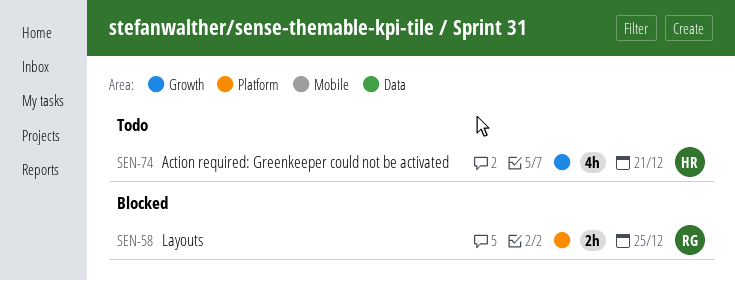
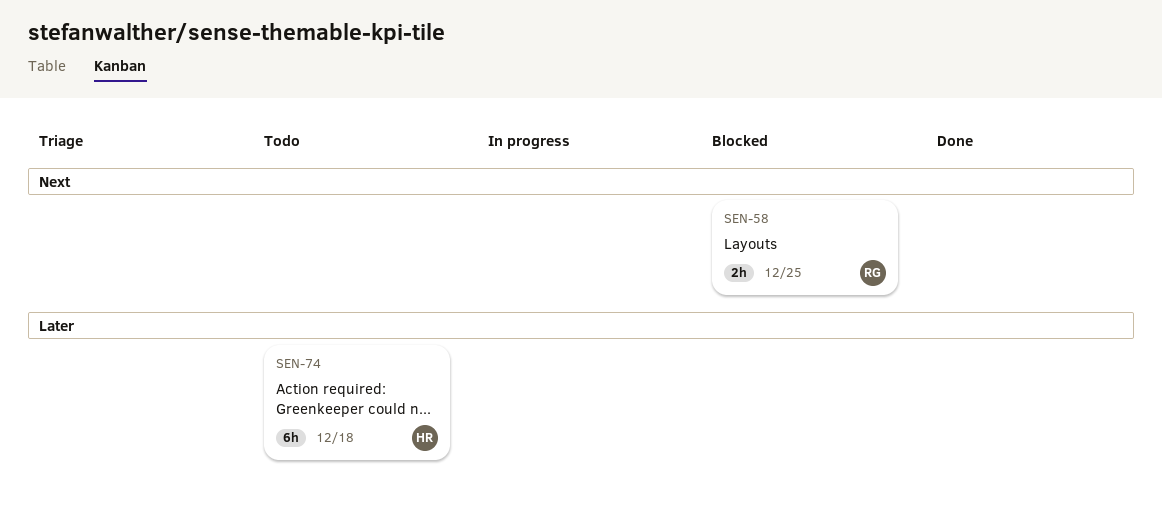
SEN-74, estimate: 4h -> 6h
SEN-74, due: Dec 21 -> Dec 18

